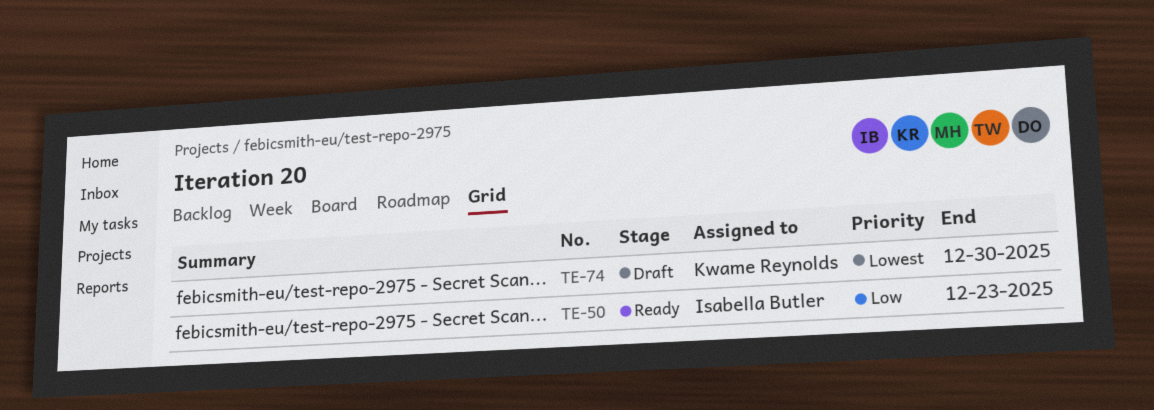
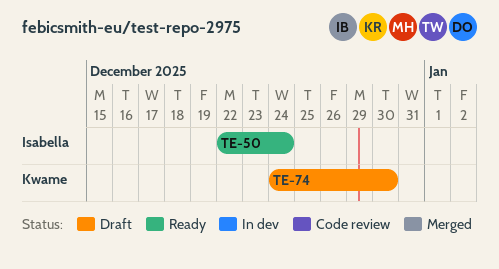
TE-50, due: Dec 23 -> Dec 24

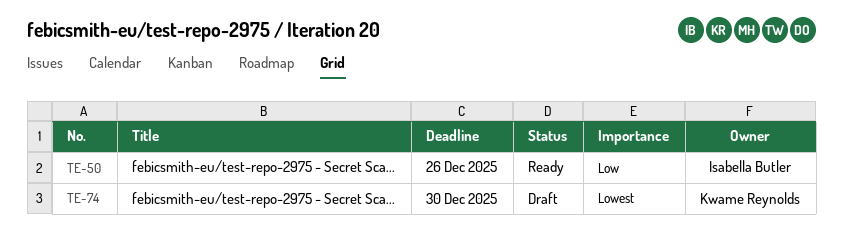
TE-50, due: Dec 24 -> Dec 26

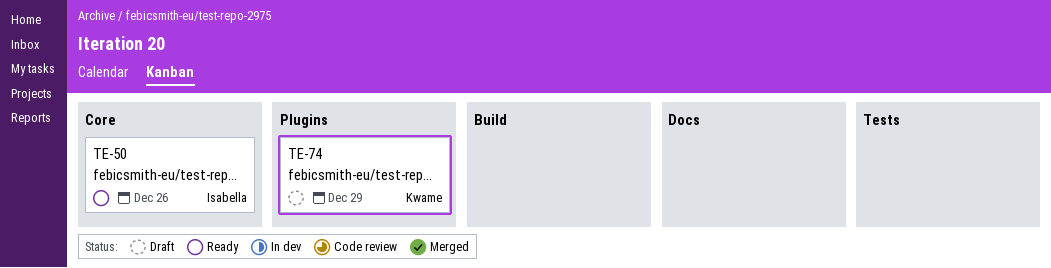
TE-74, due: Dec 30 -> Dec 29

